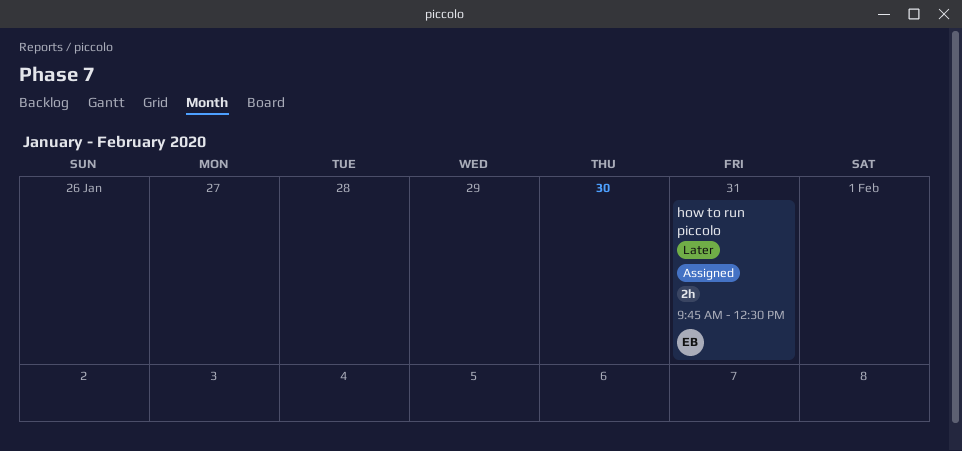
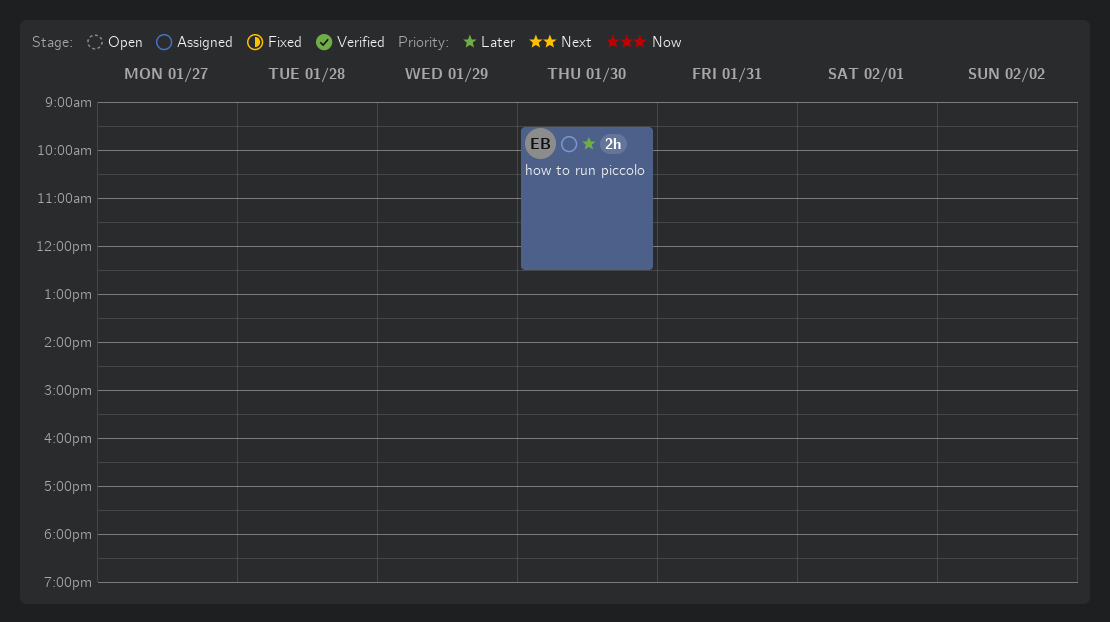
how to run piccolo, day: Jan 31 -> Jan 30
how to run piccolo, begins: 09:45 -> 09:30

